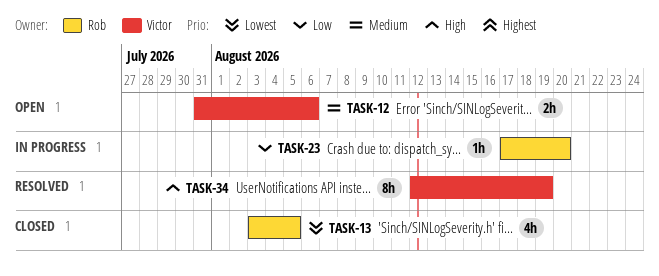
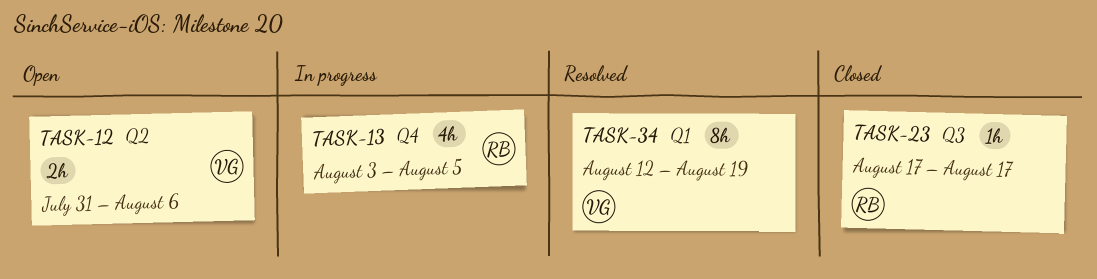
TASK-13, status: Closed -> In progress
TASK-23, status: In progress -> Closed
TASK-23, due: Aug 20 -> Aug 17

